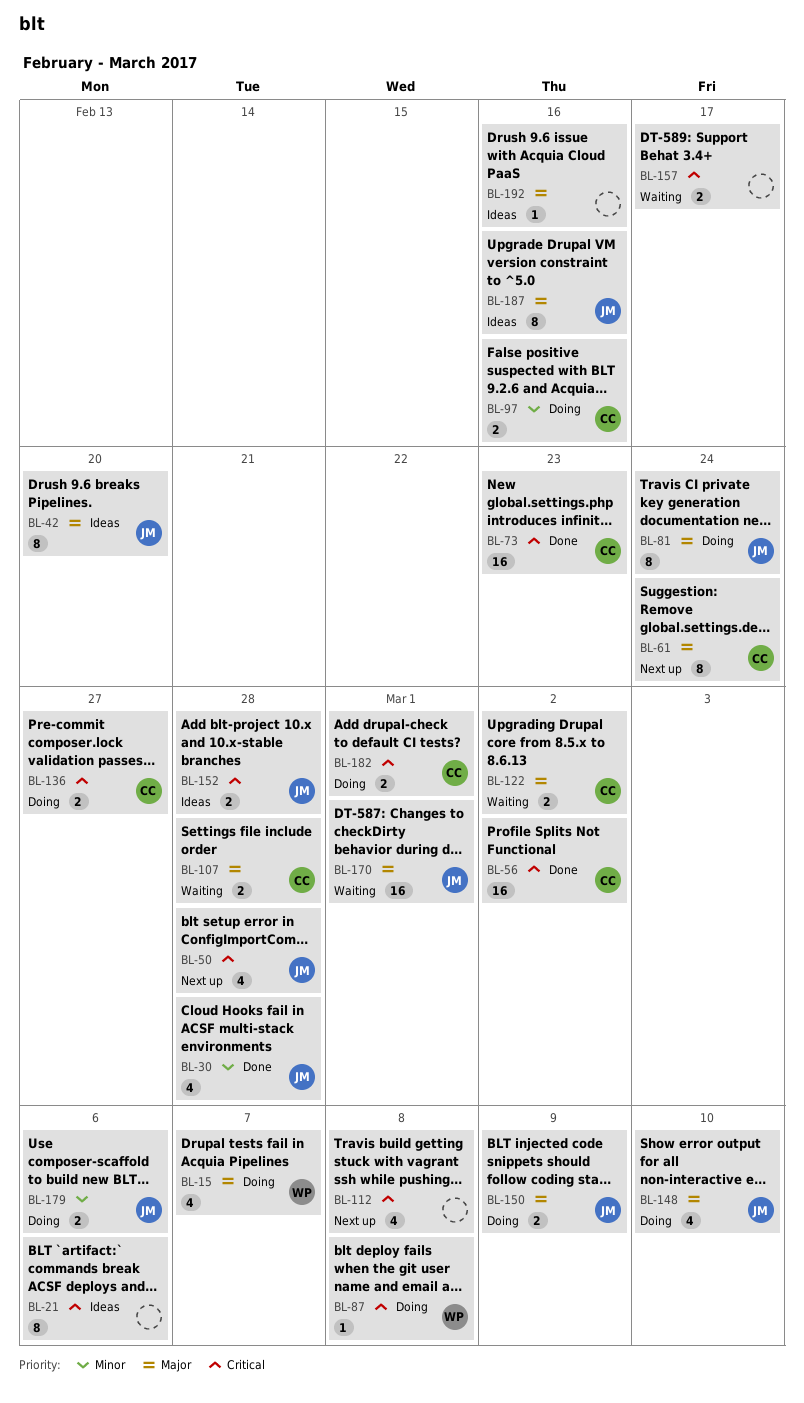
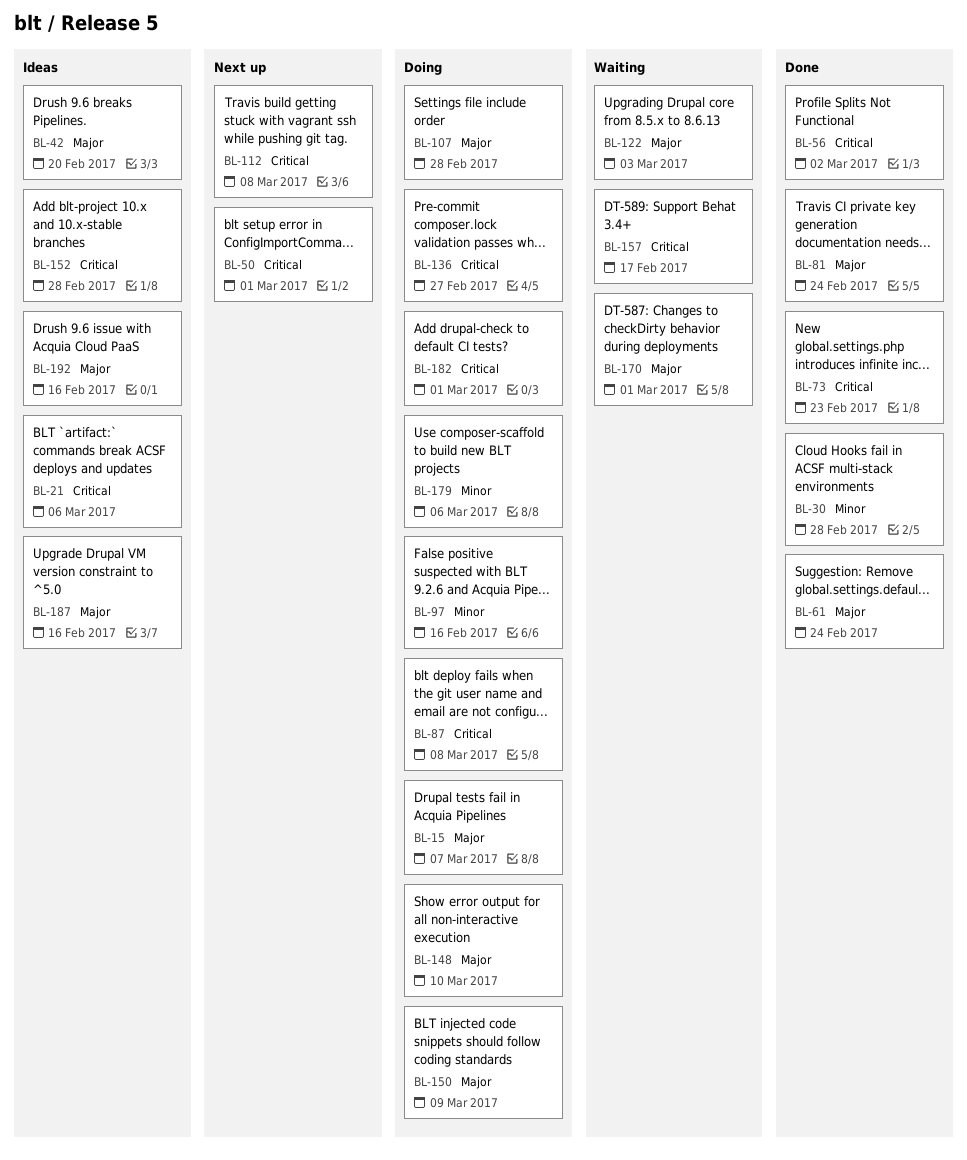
BL-50, due: Feb 28 -> Mar 1
BL-61, status: Next up -> Done
BL-81, status: Doing -> Done
BL-107, status: Waiting -> Doing
BL-122, due: Mar 2 -> Mar 3

